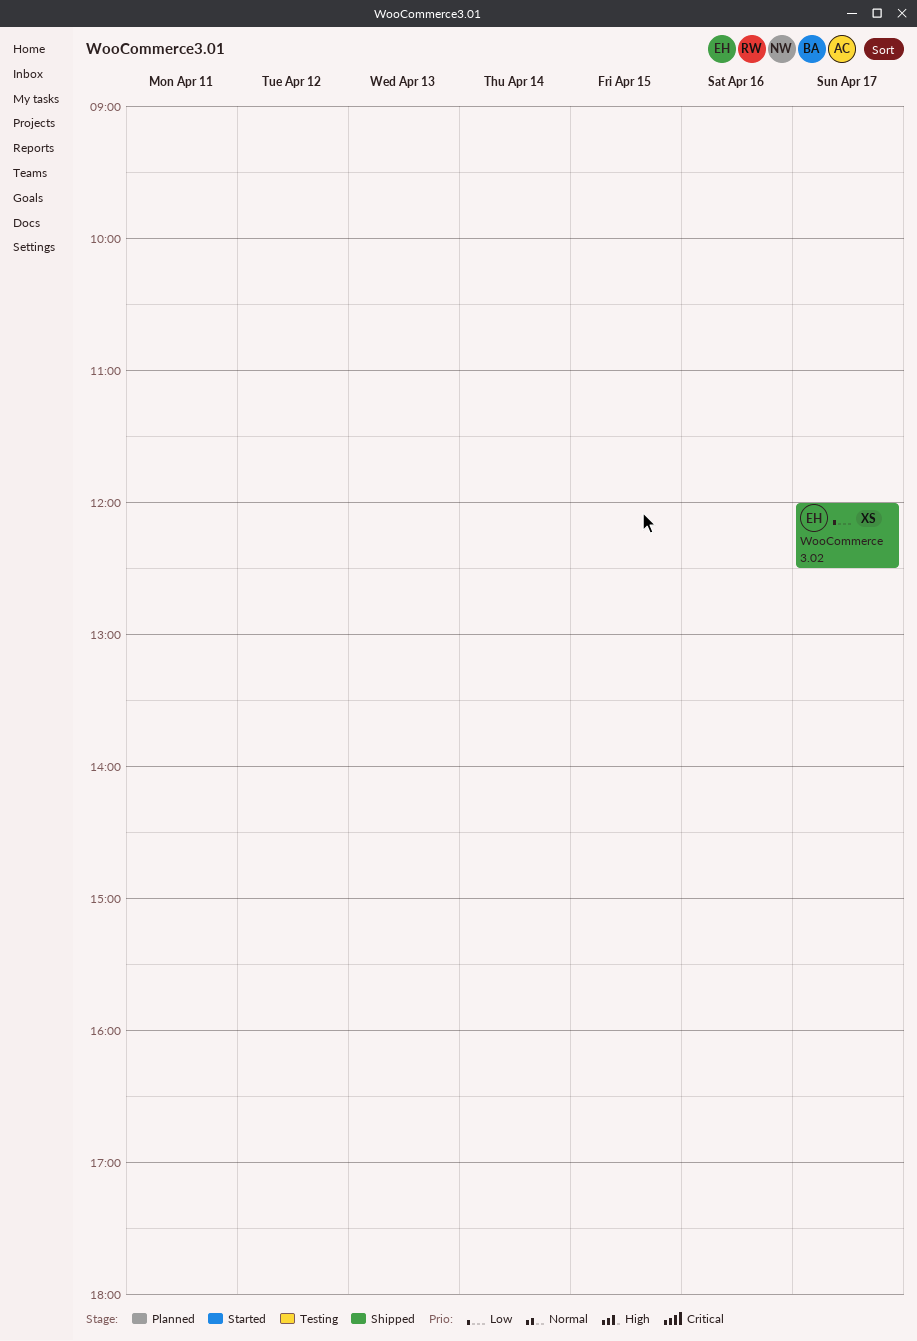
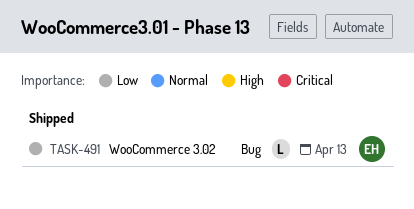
WooCommerce 3.02, estimate: XS -> L
WooCommerce 3.02, day: Apr 17 -> Apr 13

